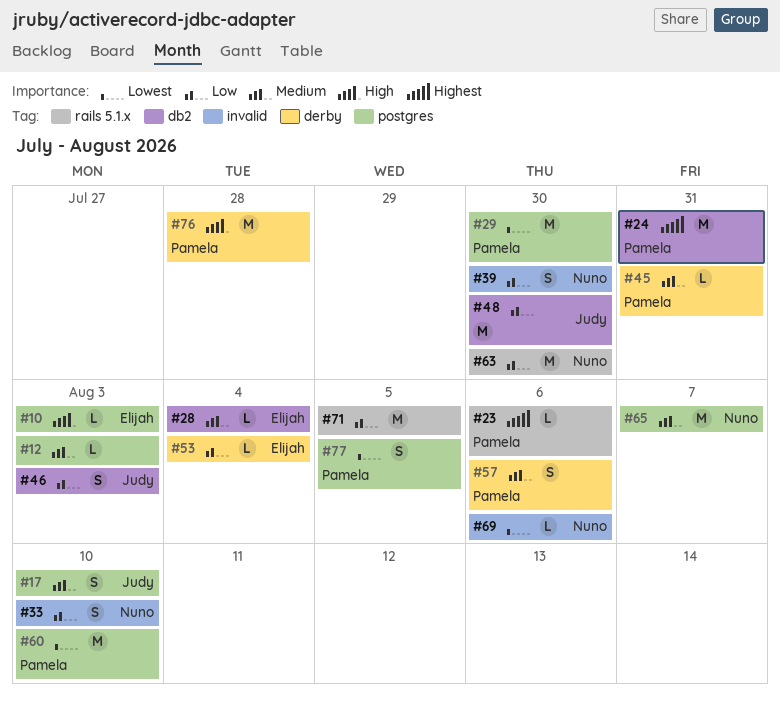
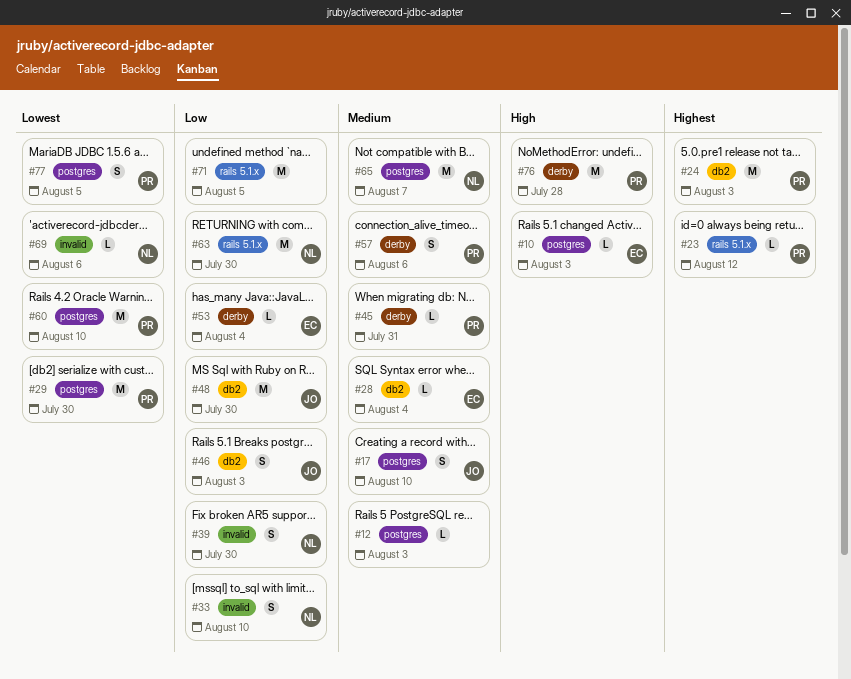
#23, due: Aug 6 -> Aug 12
#24, due: Jul 31 -> Aug 3

